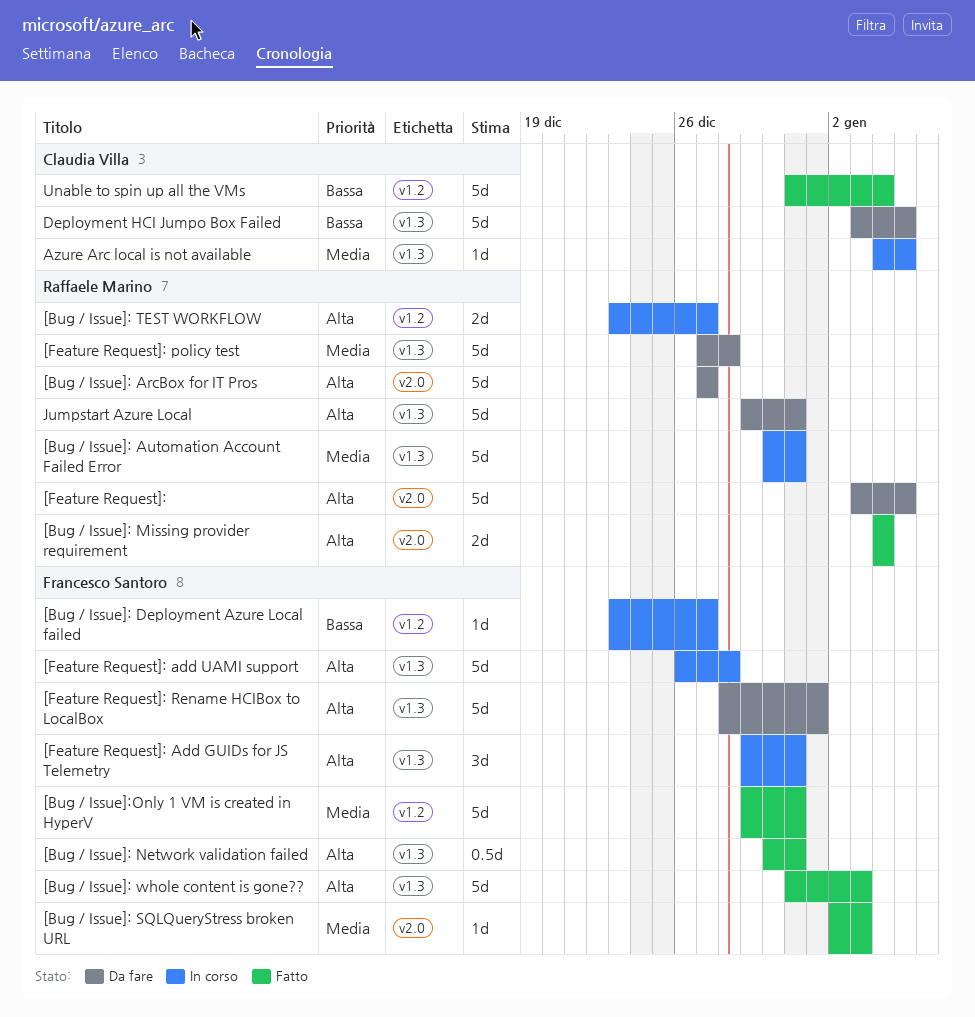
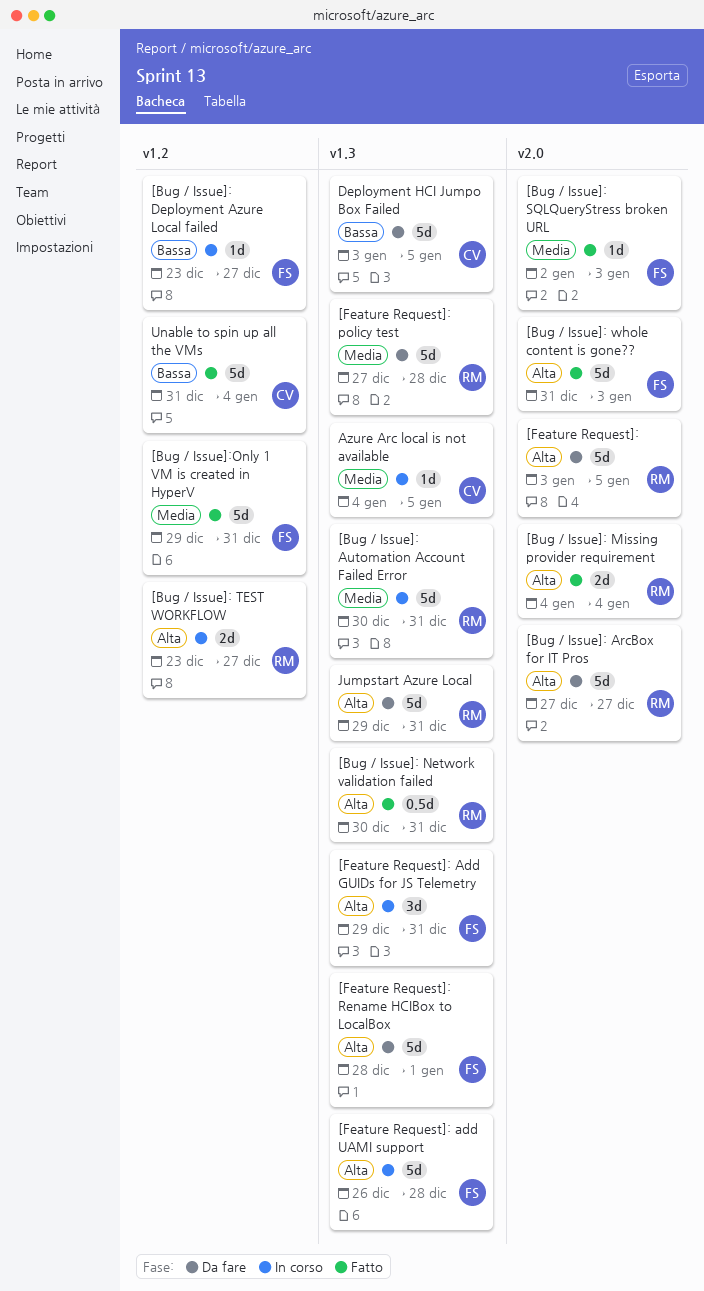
[Bug / Issue]: Network validation failed, owner: Francesco Santoro -> Raffaele Marino
[Bug / Issue]: whole content is gone??, label: v1.3 -> v2.0

